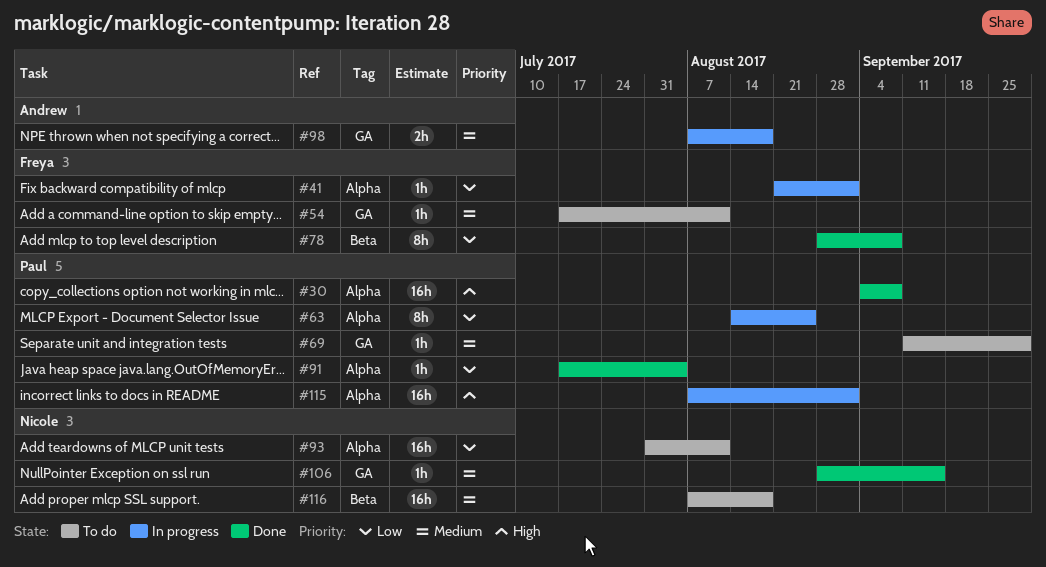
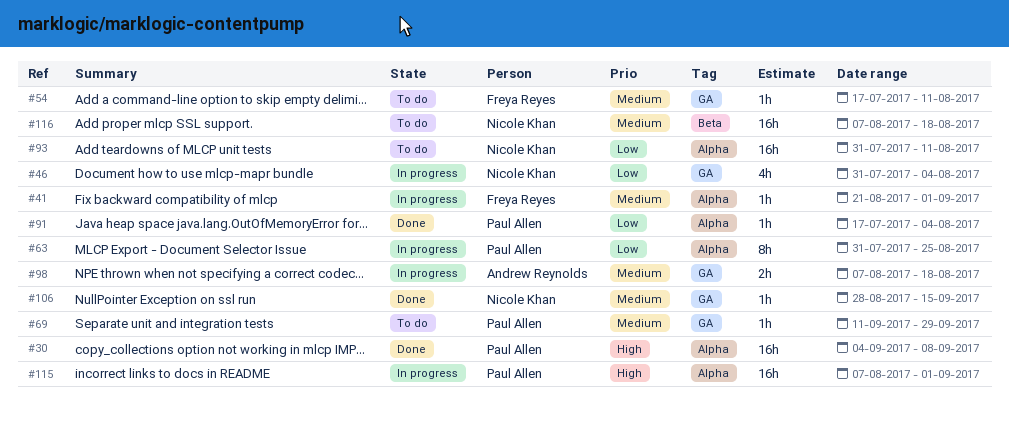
#41, priority: Low -> Medium
#46: none -> present
#63, start: Aug 14 -> Jul 31
#78: present -> none

